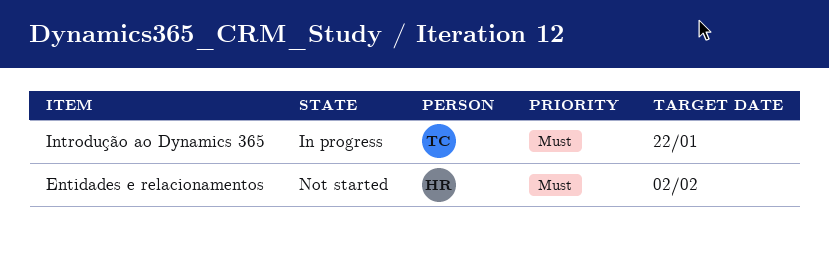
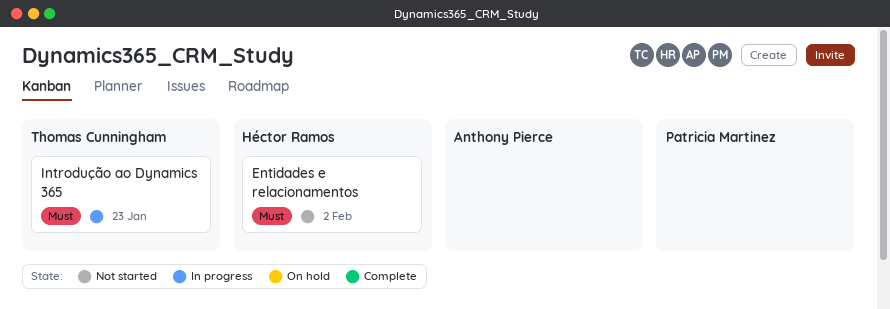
Introdução ao Dynamics 365, due: Jan 22 -> Jan 23

